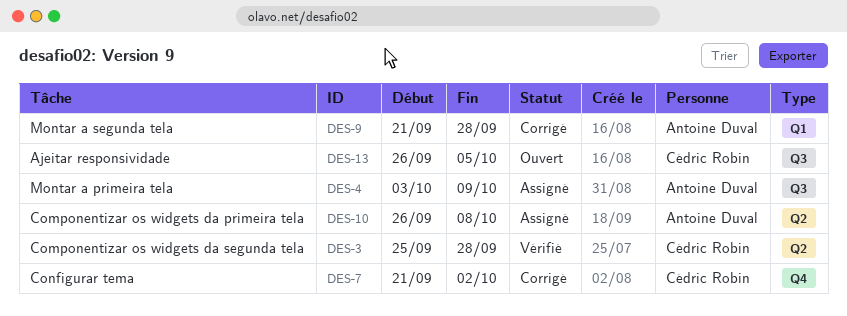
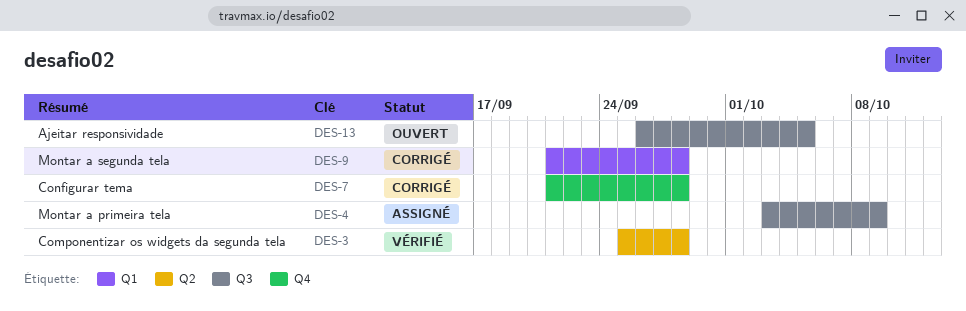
DES-7, due: Oct 2 -> Sep 28
DES-10: present -> none

